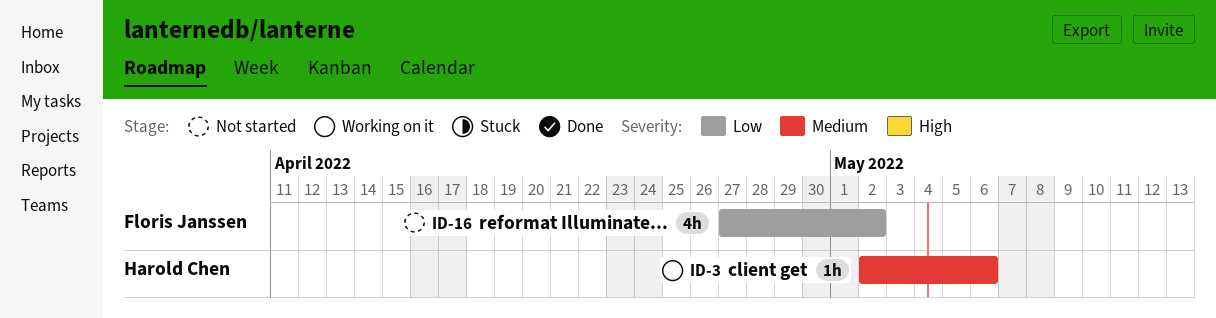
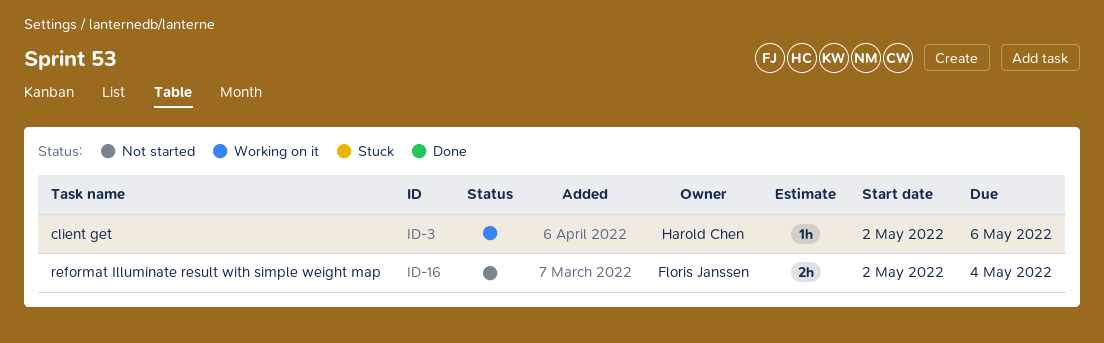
ID-16, estimate: 4h -> 2h
ID-16, start: Apr 27 -> May 2
ID-16, due: May 2 -> May 4

